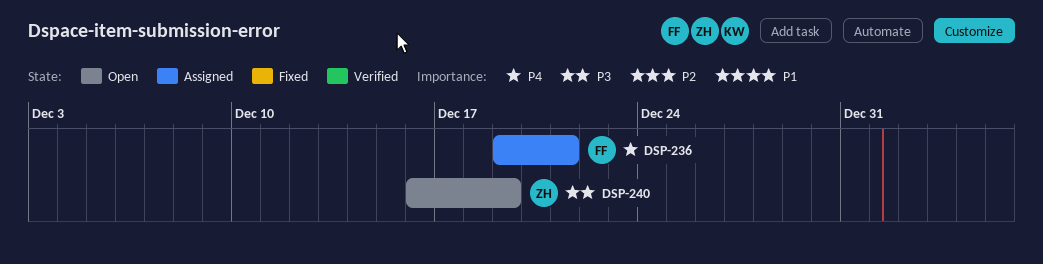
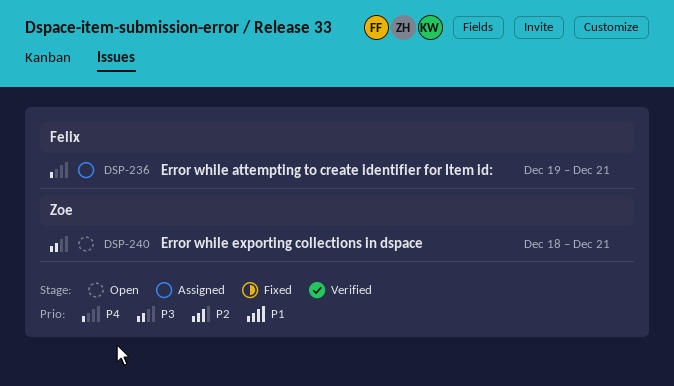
DSP-240, start: Dec 16 -> Dec 18
DSP-240, due: Dec 19 -> Dec 21

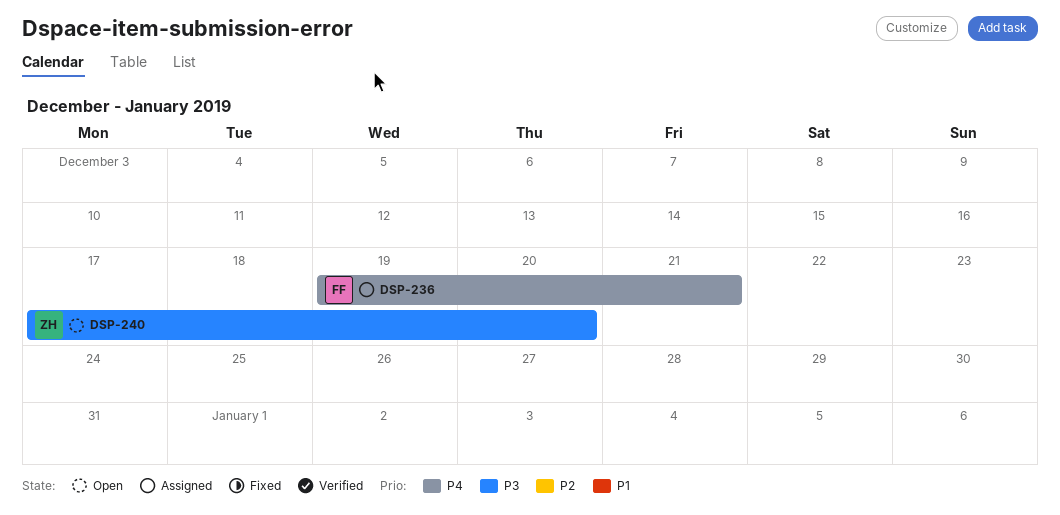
DSP-240, start: Dec 18 -> Dec 17
DSP-240, due: Dec 21 -> Dec 20

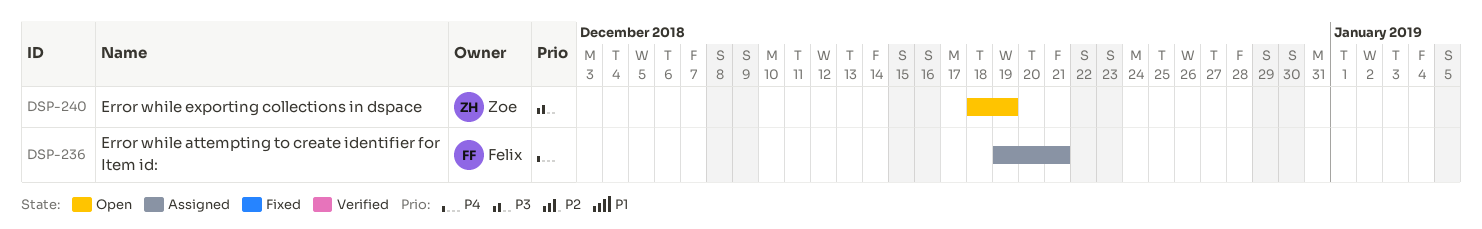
DSP-240, start: Dec 17 -> Dec 18
DSP-240, due: Dec 20 -> Dec 19

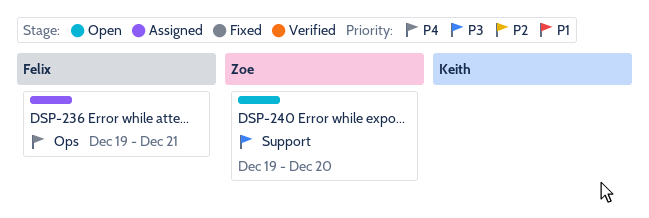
DSP-240, start: Dec 18 -> Dec 19
DSP-240, due: Dec 19 -> Dec 20

